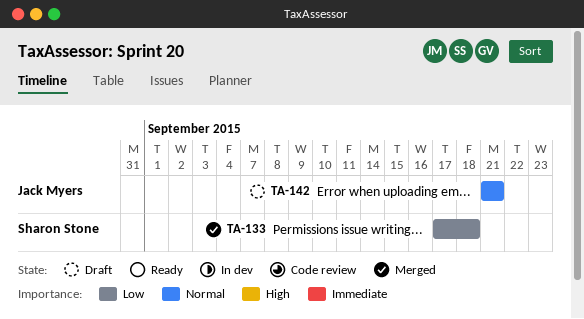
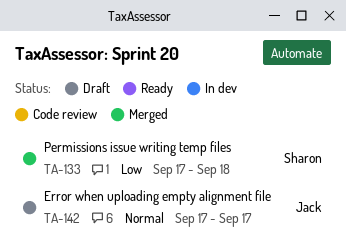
TA-142, start: Sep 21 -> Sep 17
TA-142, due: Sep 21 -> Sep 17

